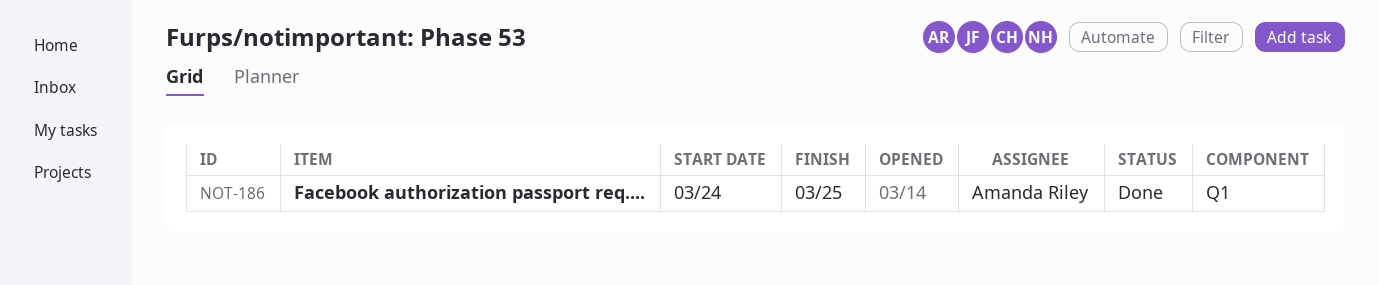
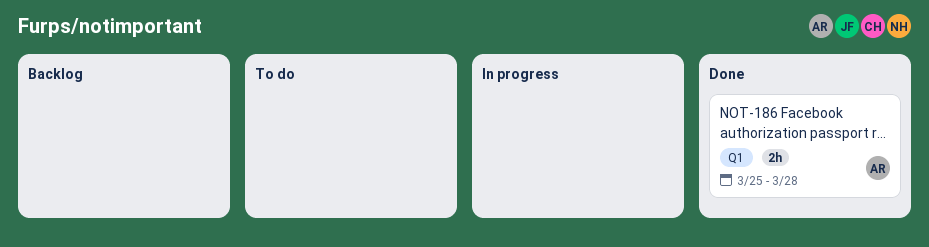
NOT-186, start: Mar 24 -> Mar 25
NOT-186, due: Mar 25 -> Mar 28

